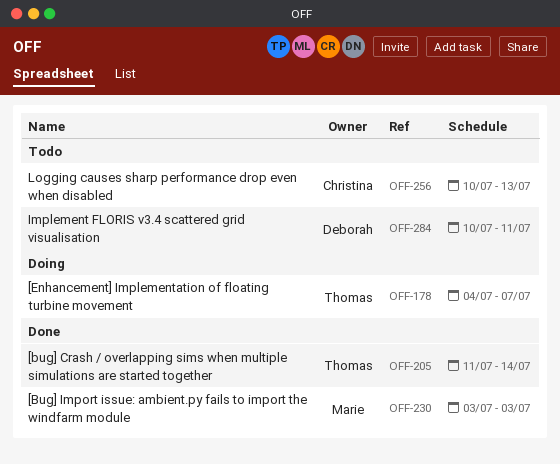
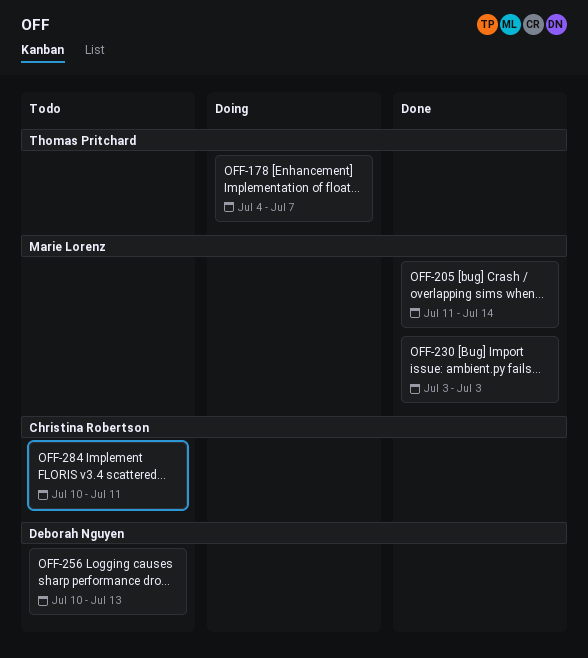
OFF-205, owner: Thomas Pritchard -> Marie Lorenz
OFF-256, owner: Christina Robertson -> Deborah Nguyen
OFF-284, owner: Deborah Nguyen -> Christina Robertson

